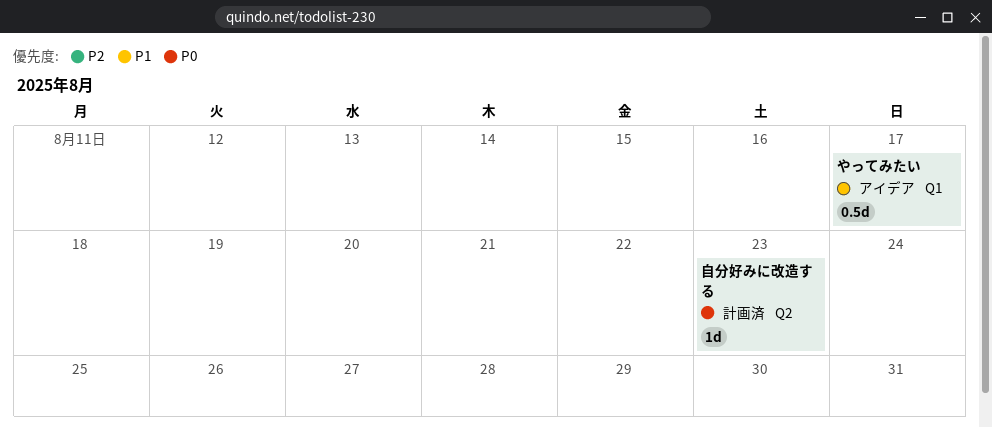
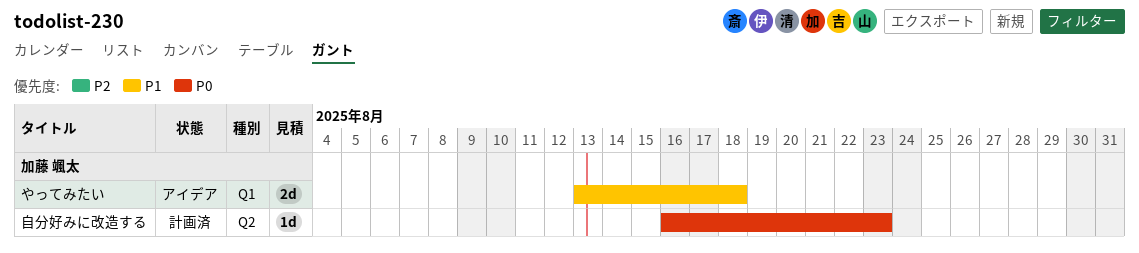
やってみたい, estimate: 0.5d -> 2d
やってみたい, due: Aug 17 -> Aug 18

